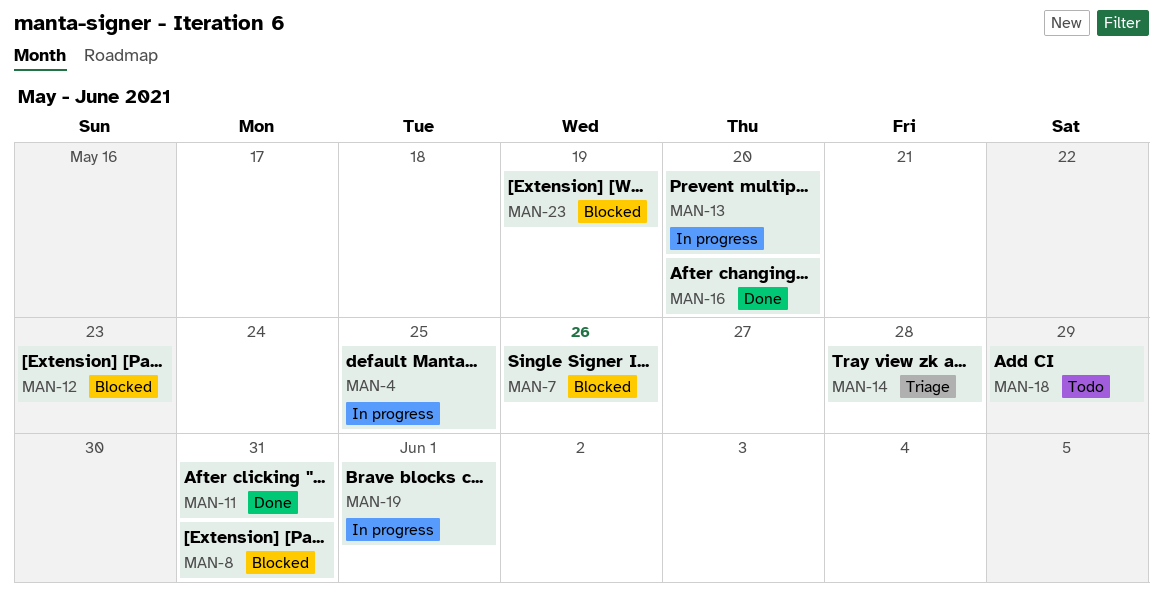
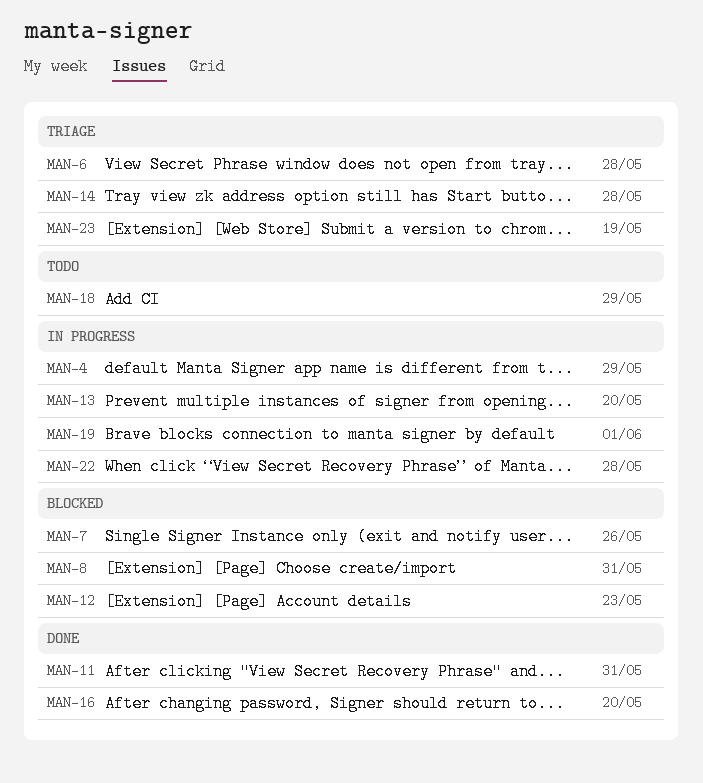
MAN-4, due: May 25 -> May 29
MAN-6: none -> present
MAN-22: none -> present
MAN-23, status: Blocked -> Triage

